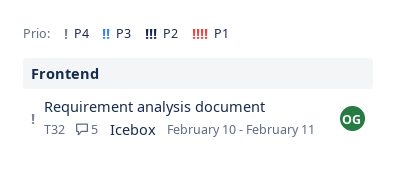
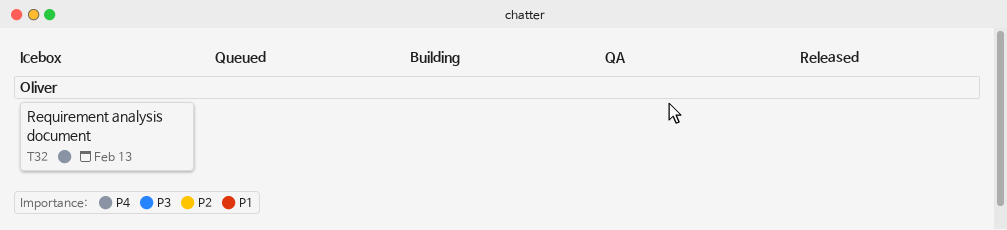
T32, due: Feb 11 -> Feb 13

